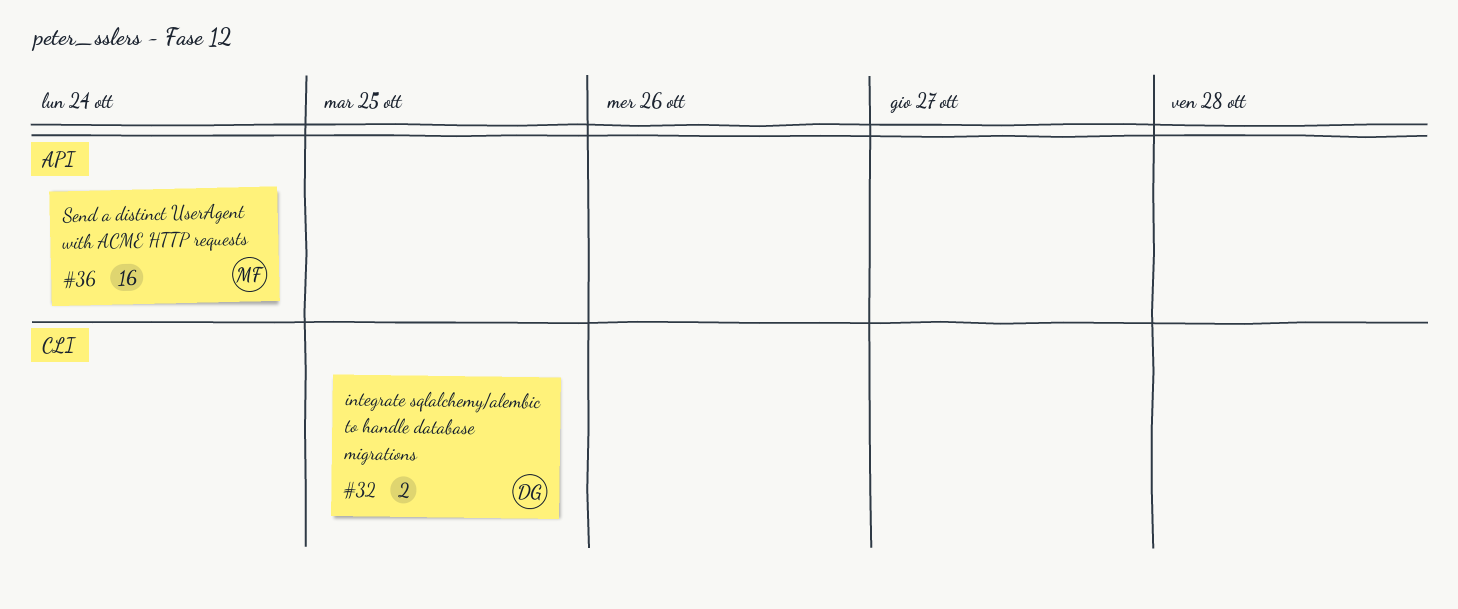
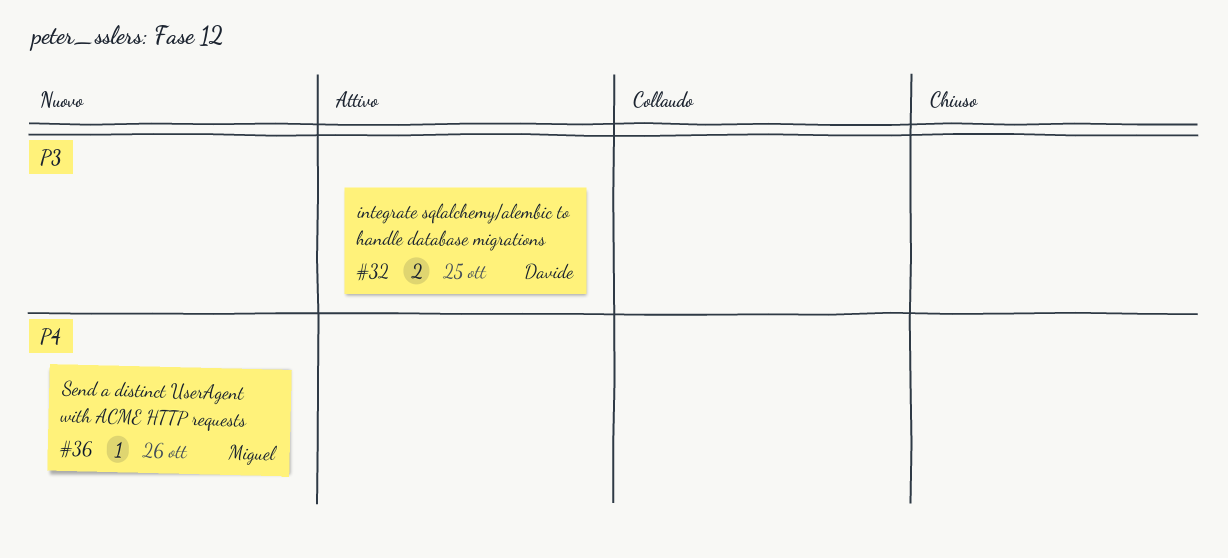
#36, estimate: 16 -> 1
#36, due: Oct 24 -> Oct 26

